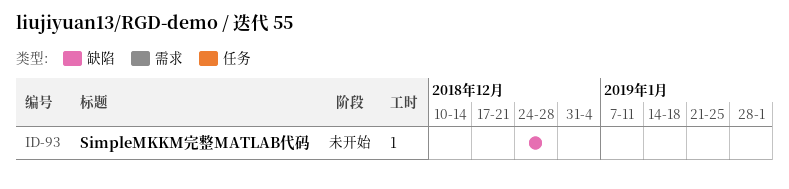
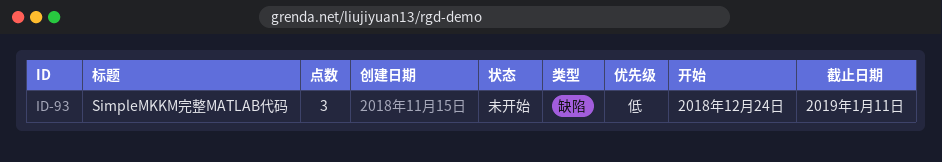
ID-93, estimate: 1 -> 3
ID-93, due: Dec 28 -> Jan 11

